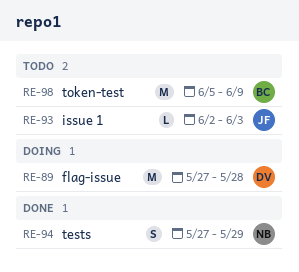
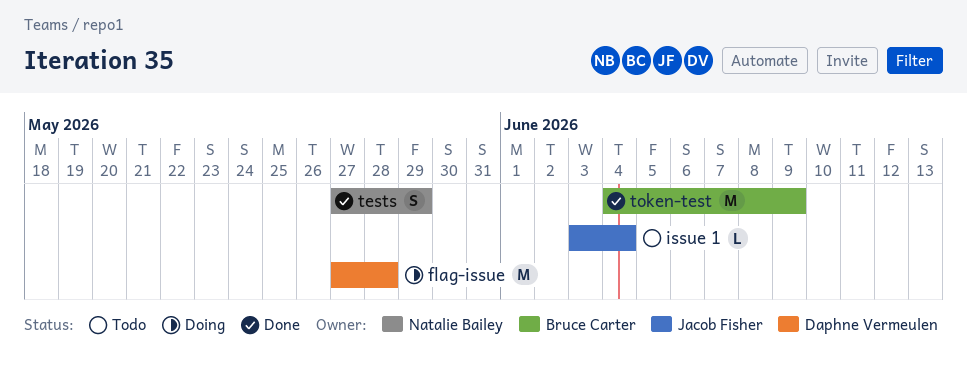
issue 1, start: Jun 2 -> Jun 3
issue 1, due: Jun 3 -> Jun 4
token-test, status: Todo -> Done
token-test, start: Jun 5 -> Jun 4

